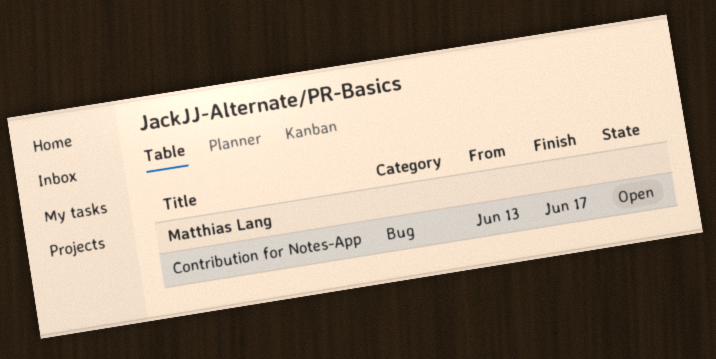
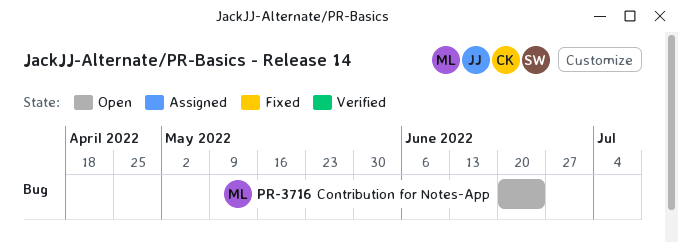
Contribution for Notes-App, start: Jun 13 -> Jun 20
Contribution for Notes-App, due: Jun 17 -> Jun 24

